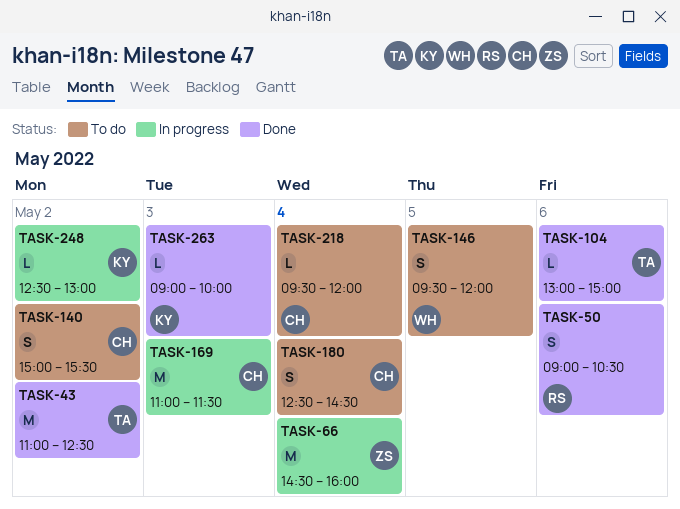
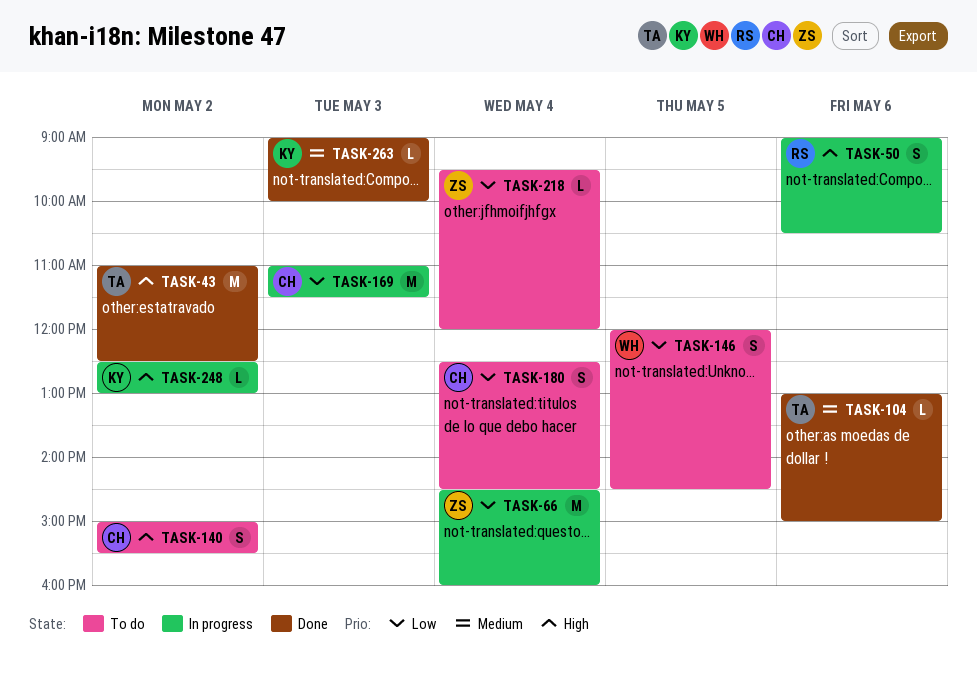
TASK-50, status: Done -> In progress
TASK-146, begins: 09:30 -> 12:00
TASK-146, ends: 12:00 -> 14:30
TASK-218, owner: CH -> ZS

